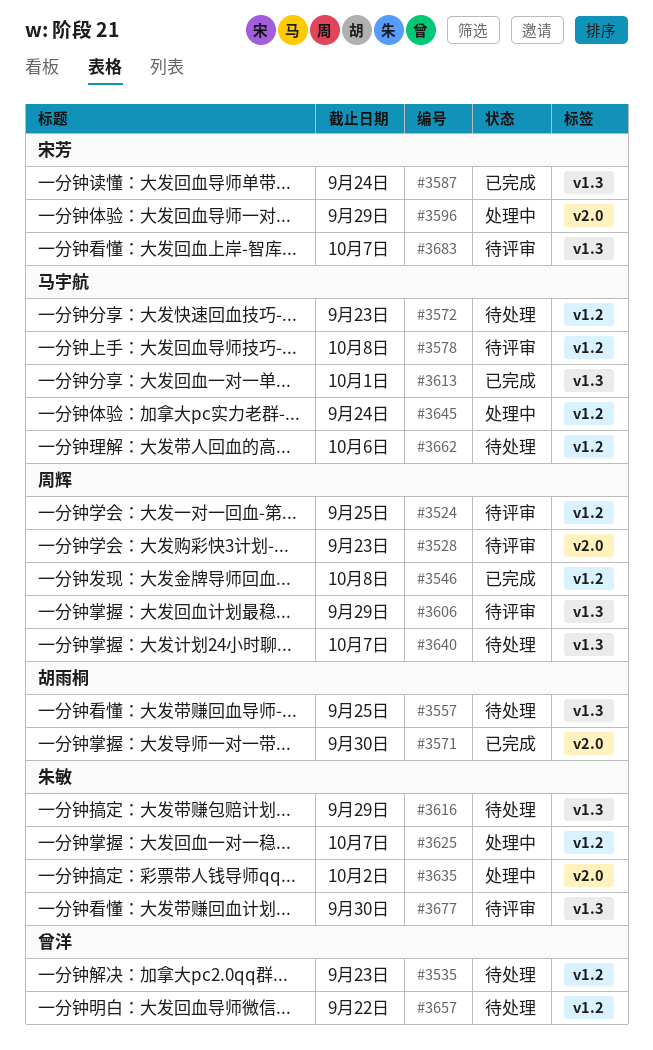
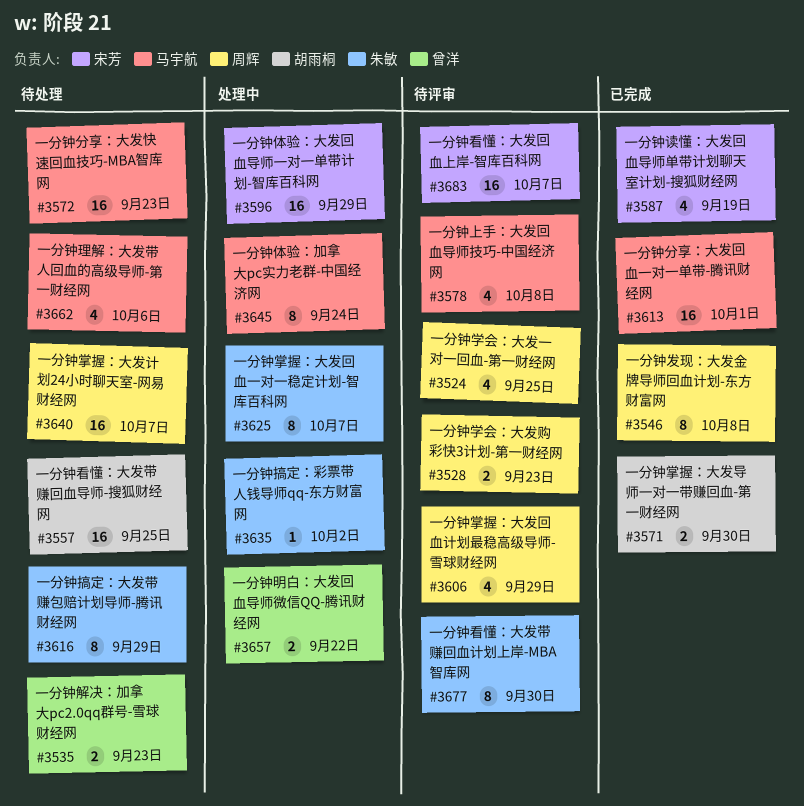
#3587, due: Sep 24 -> Sep 19
#3657, status: 待处理 -> 处理中

